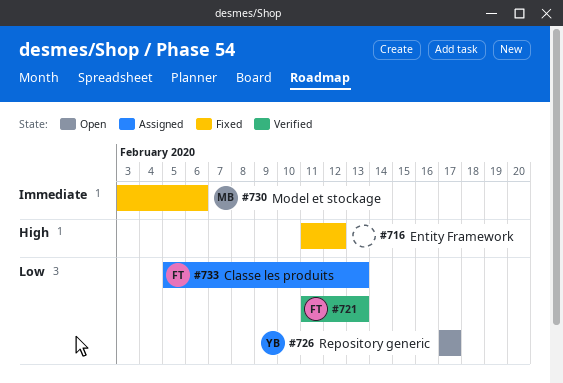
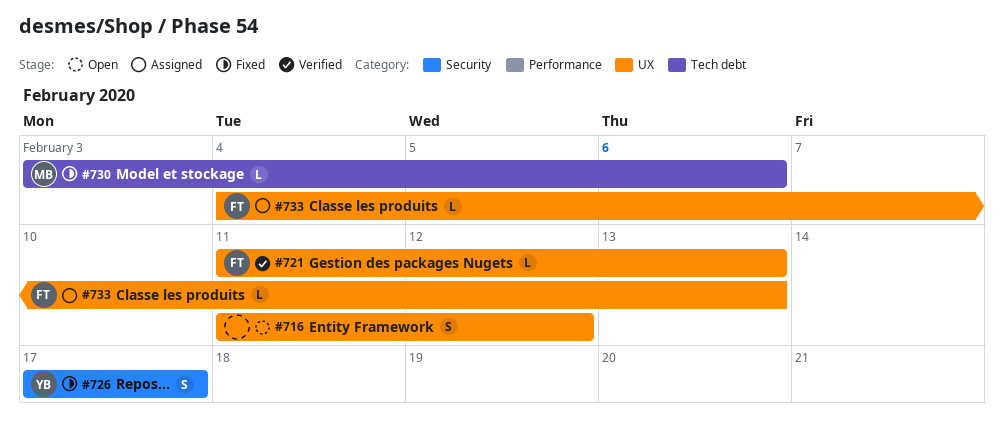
#716, status: Fixed -> Open
#726, status: Open -> Fixed
#733, start: Feb 5 -> Feb 4

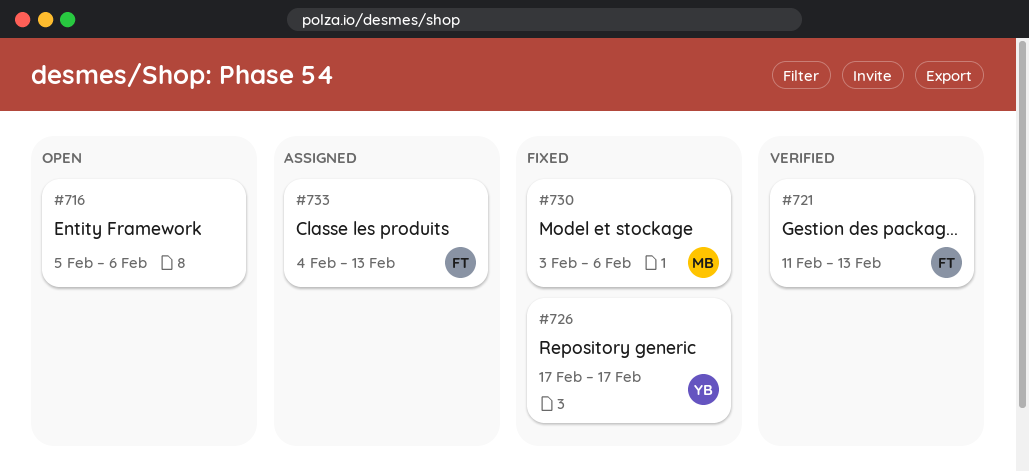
#716, start: Feb 11 -> Feb 5
#716, due: Feb 12 -> Feb 6

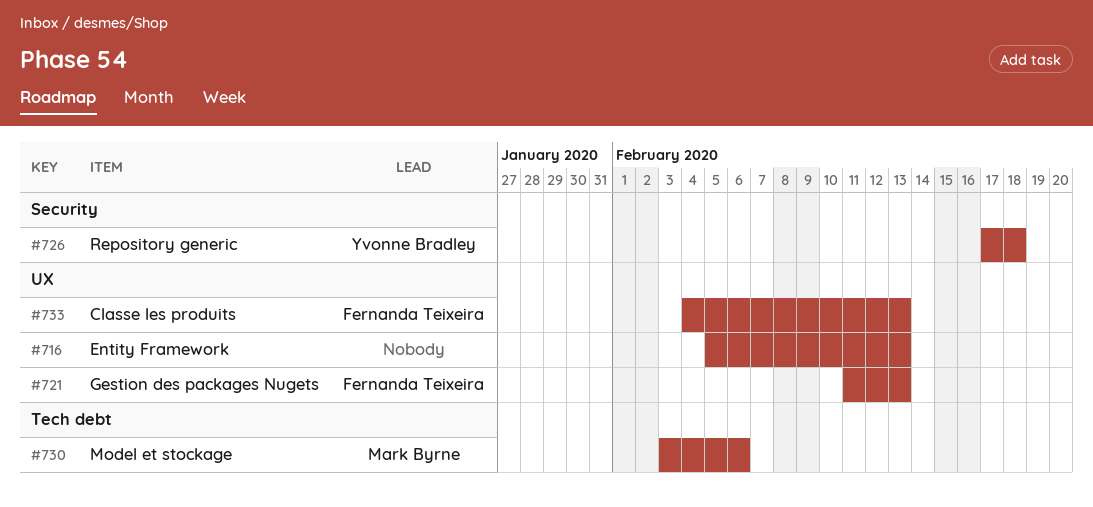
#716, due: Feb 6 -> Feb 13
#726, due: Feb 17 -> Feb 18

